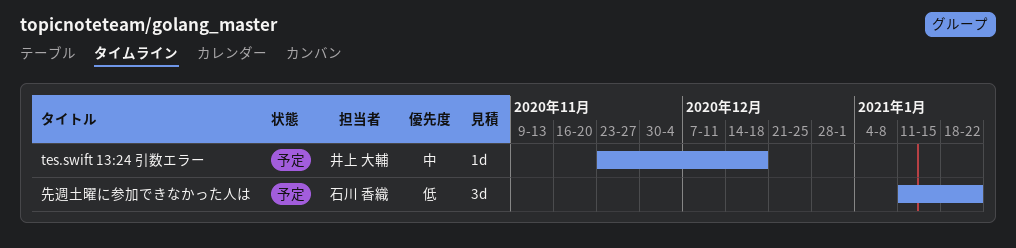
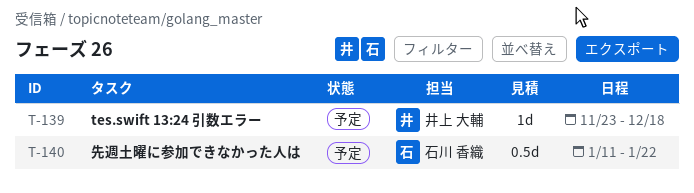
先週土曜に参加できなかった人は, estimate: 3d -> 0.5d

